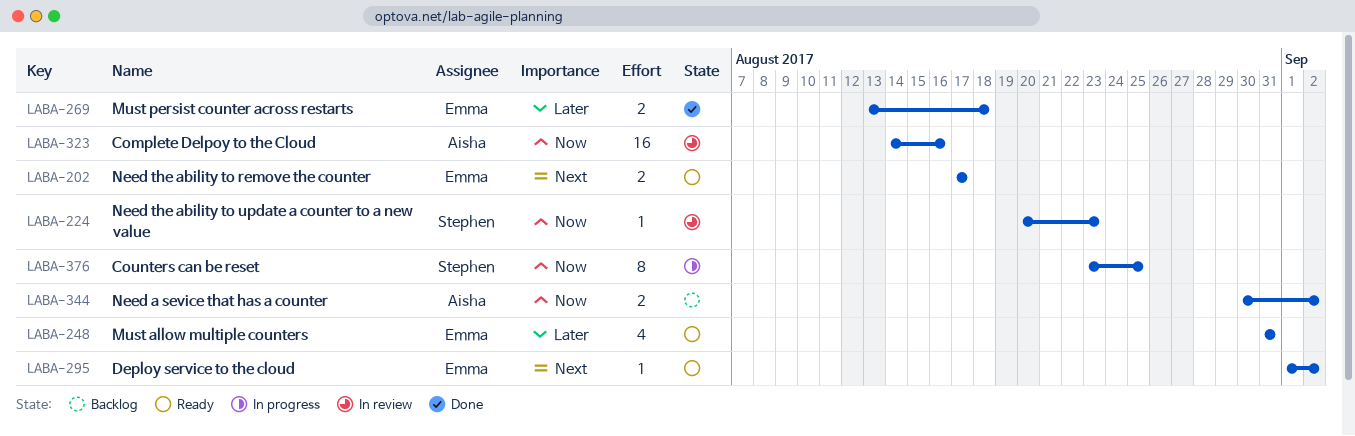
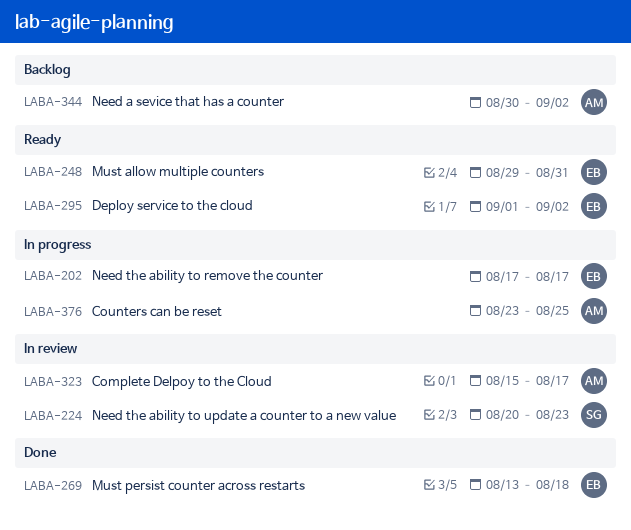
LABA-202, status: Ready -> In progress
LABA-248, start: Aug 31 -> Aug 29
LABA-323, start: Aug 14 -> Aug 15
LABA-323, due: Aug 16 -> Aug 17
LABA-376, owner: Stephen -> Aisha

